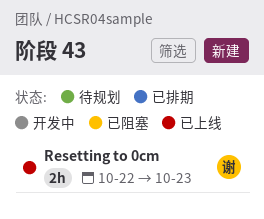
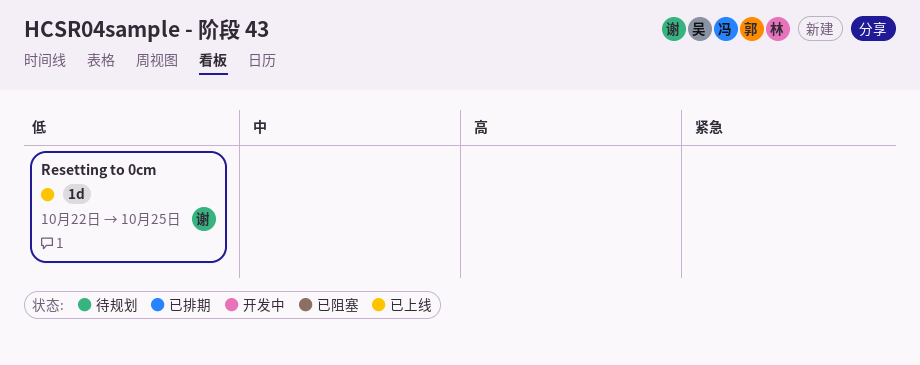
Resetting to 0cm, estimate: 2h -> 1d
Resetting to 0cm, due: Oct 23 -> Oct 25

